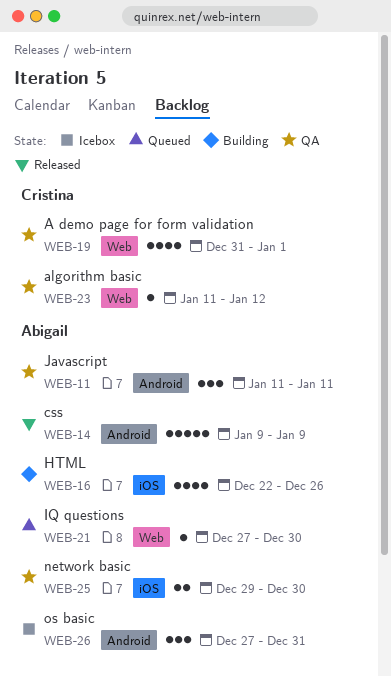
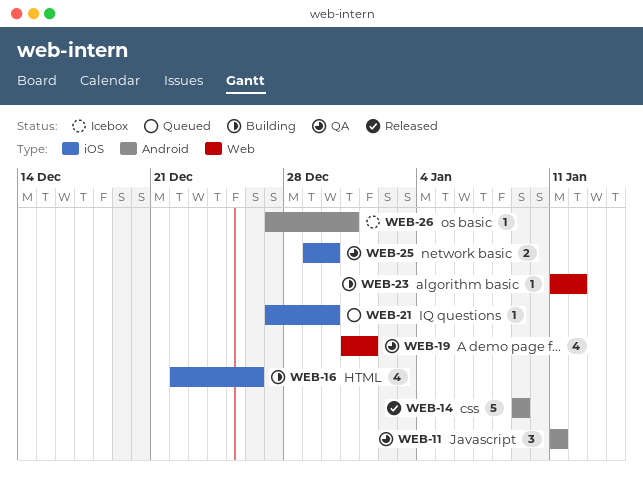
WEB-21, label: Web -> iOS
WEB-23, status: QA -> Building
WEB-26, estimate: 3 -> 1

